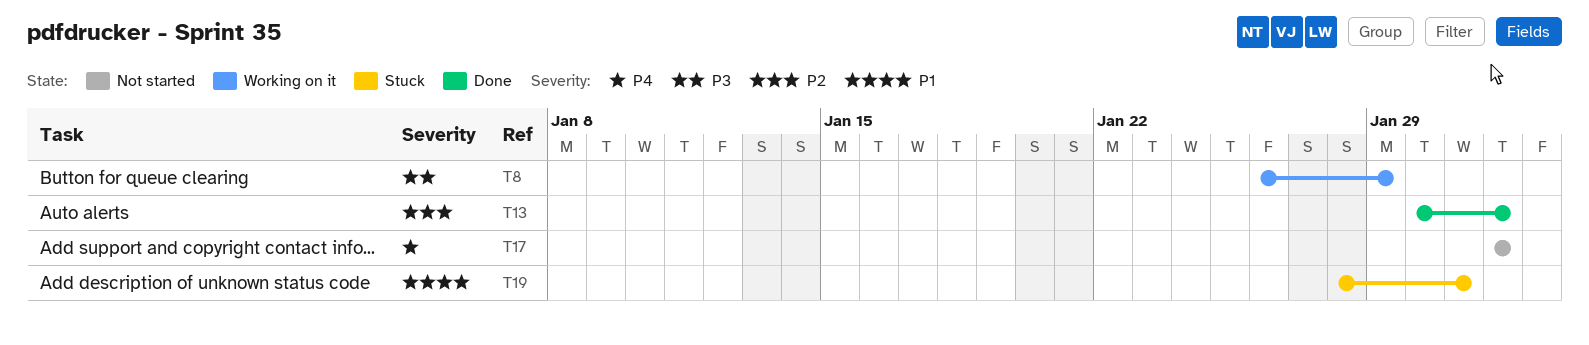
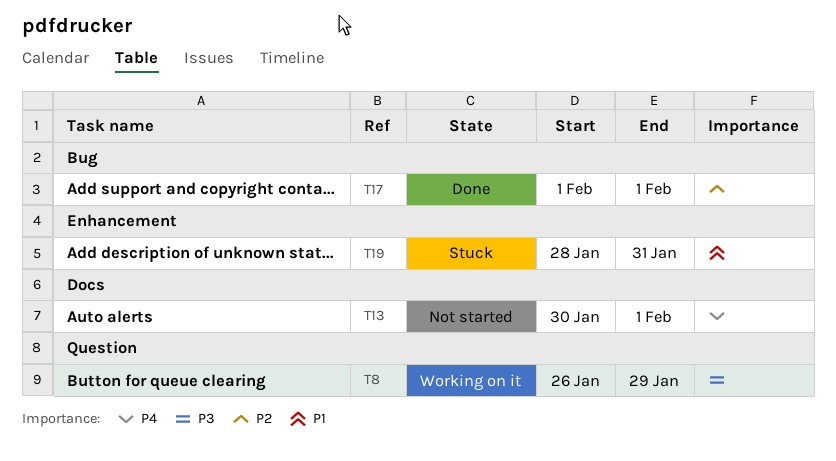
T13, status: Done -> Not started
T13, priority: P2 -> P4
T17, status: Not started -> Done
T17, priority: P4 -> P2

